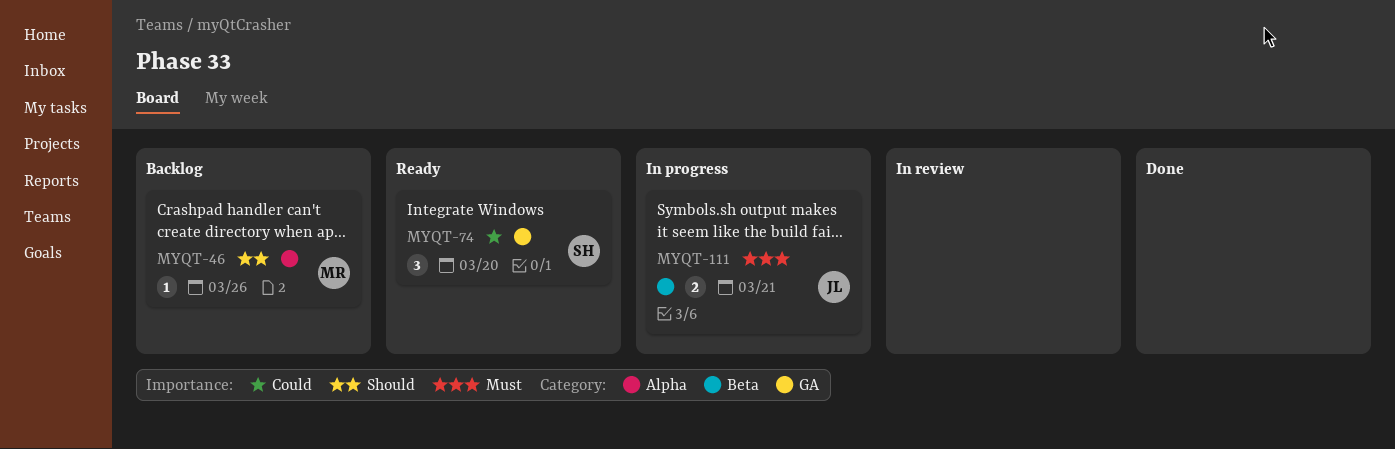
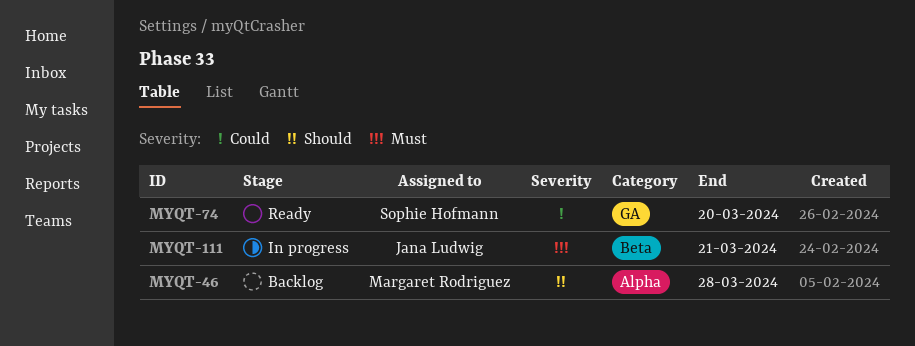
MYQT-46, due: Mar 26 -> Mar 28

